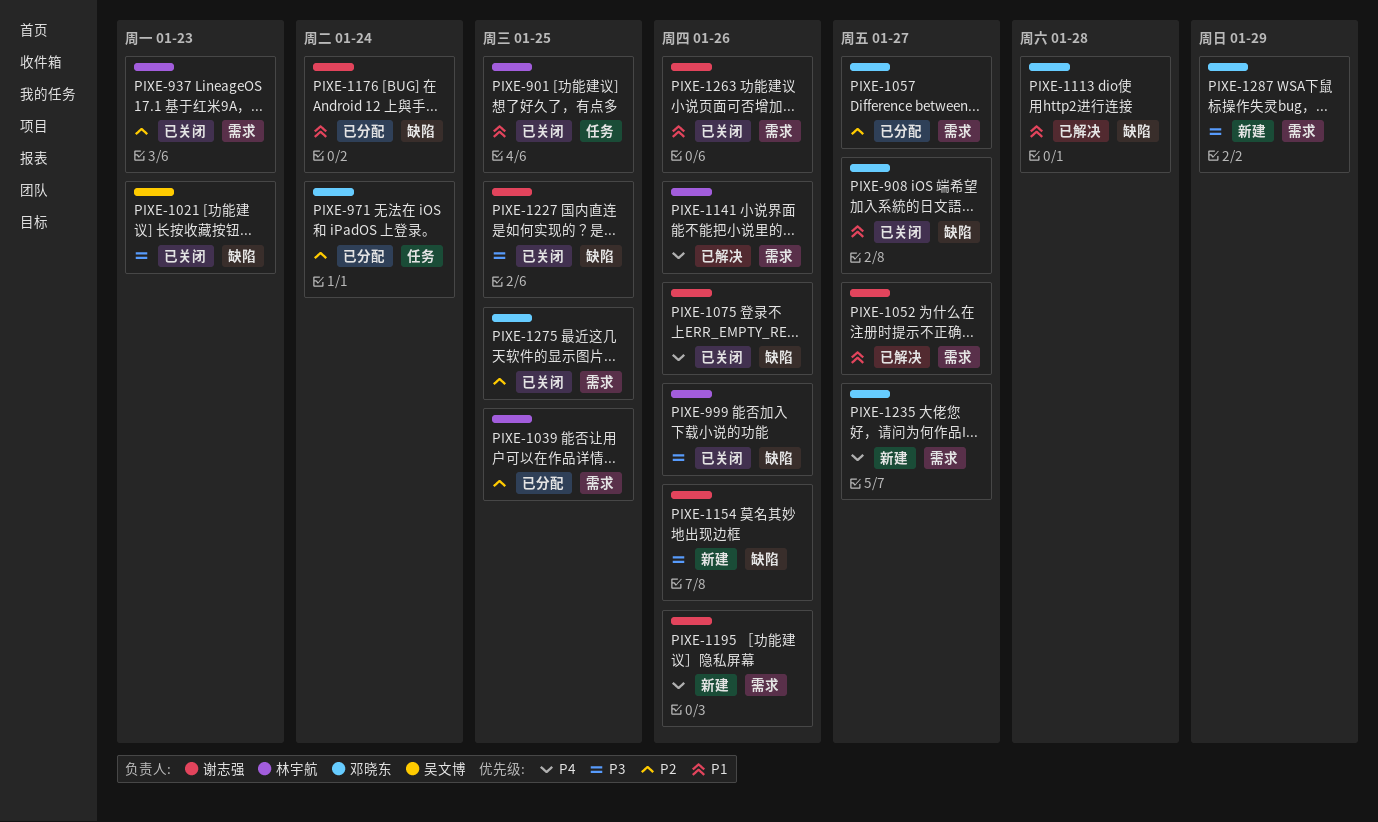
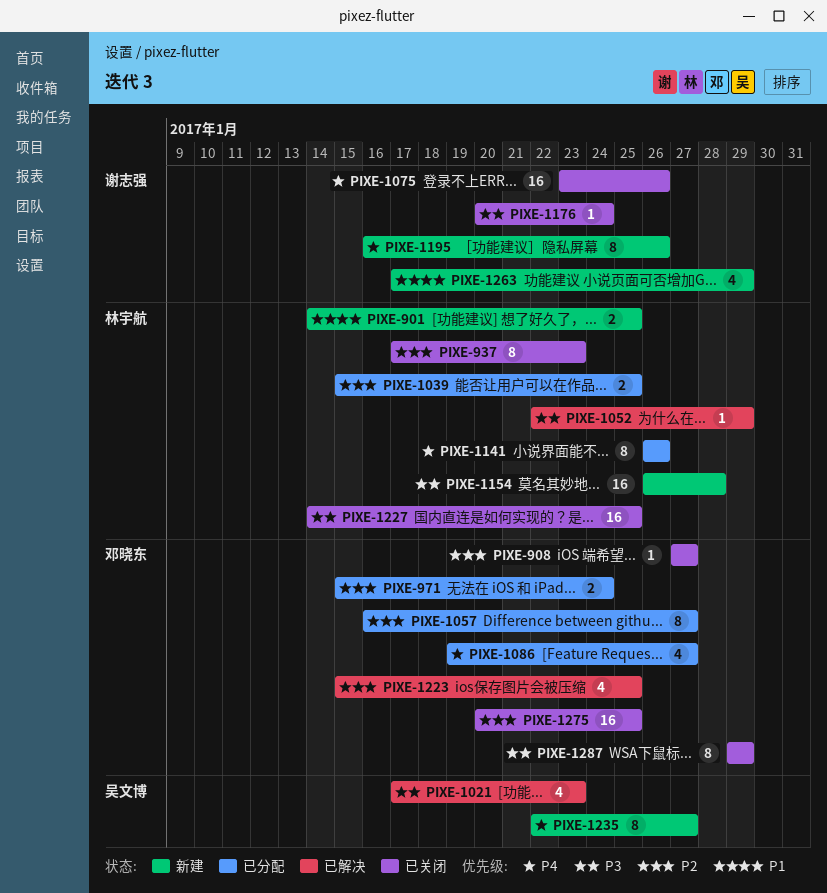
PIXE-901, status: 已关闭 -> 新建
PIXE-908, priority: P1 -> P2
PIXE-999: present -> none
PIXE-1021, status: 已关闭 -> 已解决
PIXE-1052, owner: 谢志强 -> 林宇航
PIXE-1052, priority: P1 -> P3
PIXE-1052, due: Jan 27 -> Jan 29
PIXE-1086: none -> present
PIXE-1113: present -> none
PIXE-1141, status: 已解决 -> 已分配
PIXE-1154, owner: 谢志强 -> 林宇航
PIXE-1154, due: Jan 26 -> Jan 28
PIXE-1176, status: 已分配 -> 已关闭
PIXE-1176, priority: P1 -> P3
PIXE-1223: none -> present
PIXE-1227, owner: 谢志强 -> 林宇航
PIXE-1235, owner: 邓晓东 -> 吴文博
PIXE-1263, status: 已关闭 -> 新建
PIXE-1263, due: Jan 26 -> Jan 29
PIXE-1287, status: 新建 -> 已关闭

